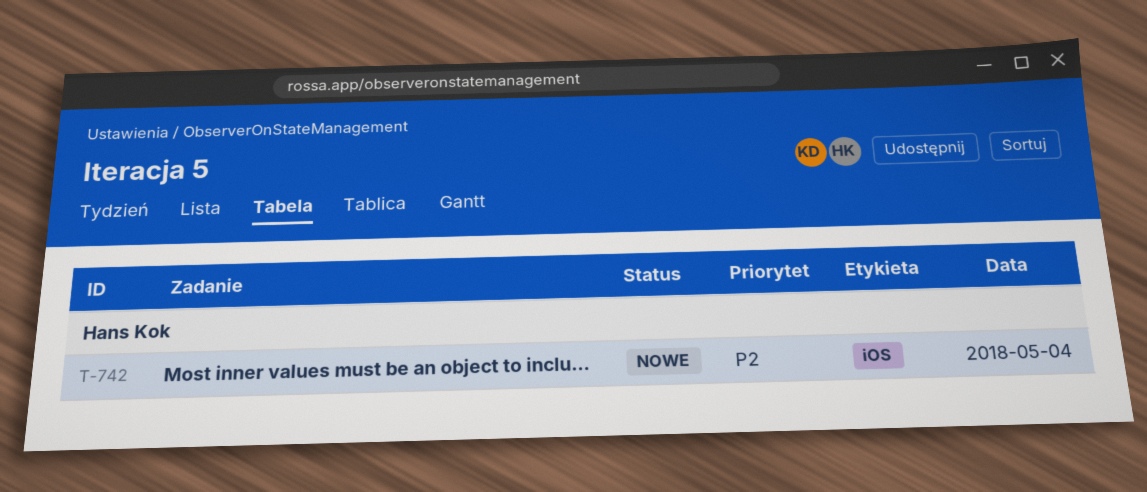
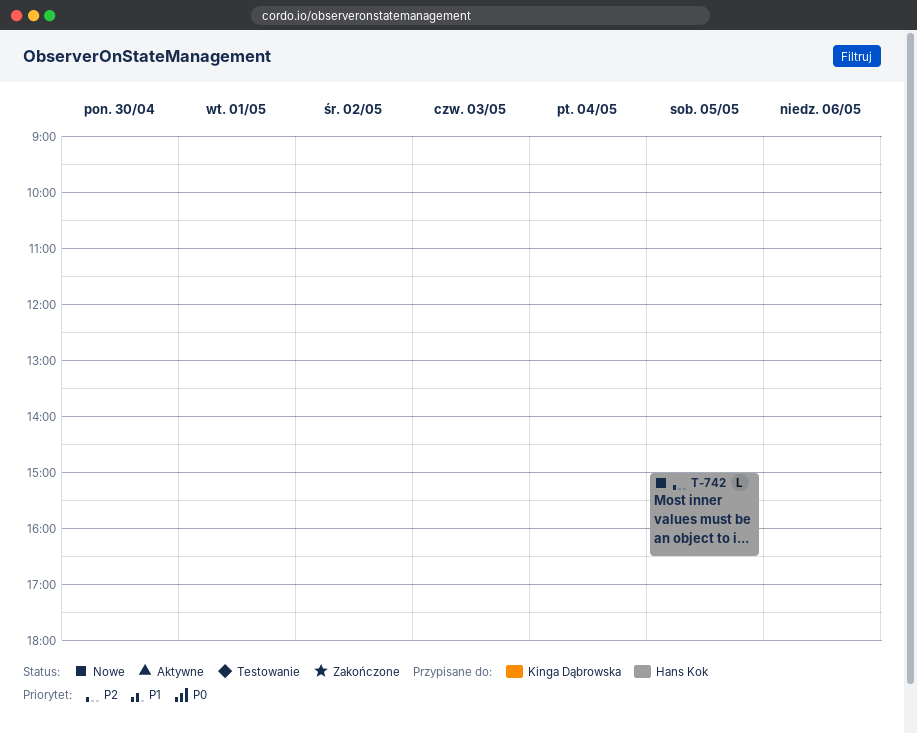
T-742, day: May 4 -> May 5

